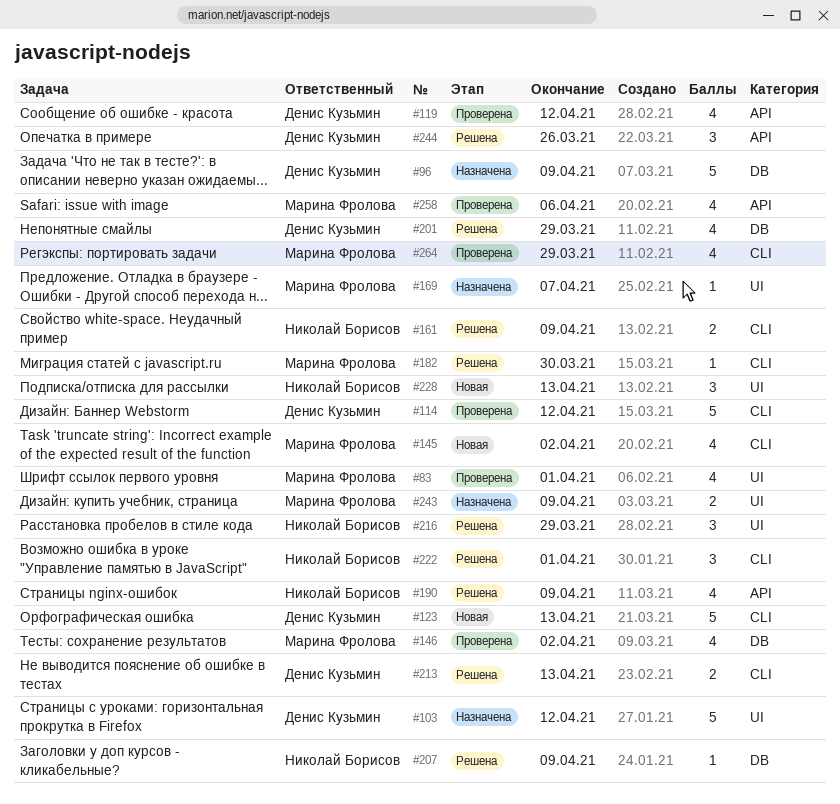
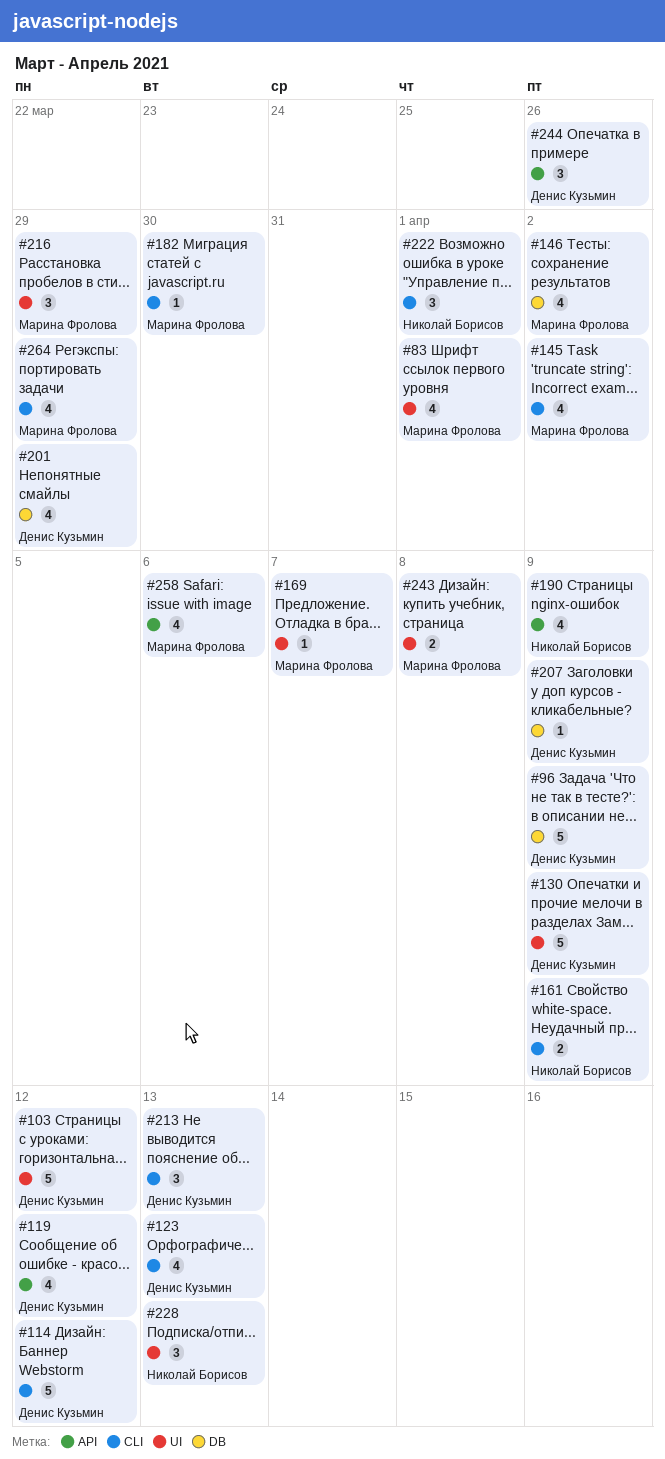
#123, estimate: 5 -> 4
#130: none -> present
#207, owner: Николай Борисов -> Денис Кузьмин
#213, estimate: 2 -> 3
#216, owner: Николай Борисов -> Марина Фролова
#243, due: Apr 9 -> Apr 8

